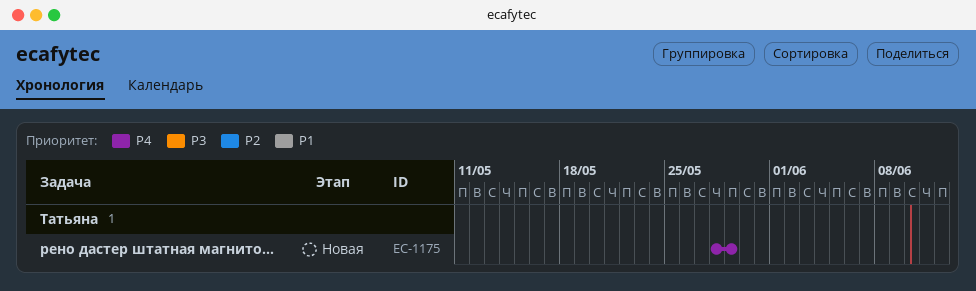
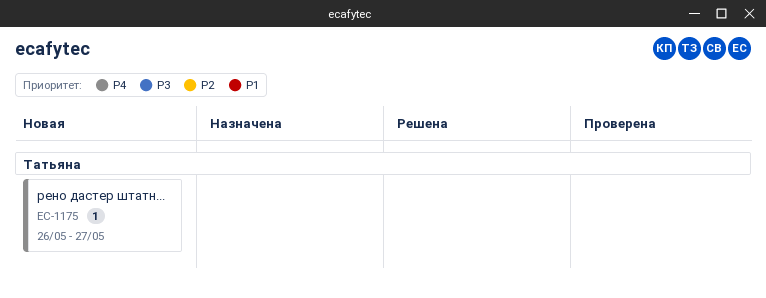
EC-1175, start: May 28 -> May 26
EC-1175, due: May 29 -> May 27

